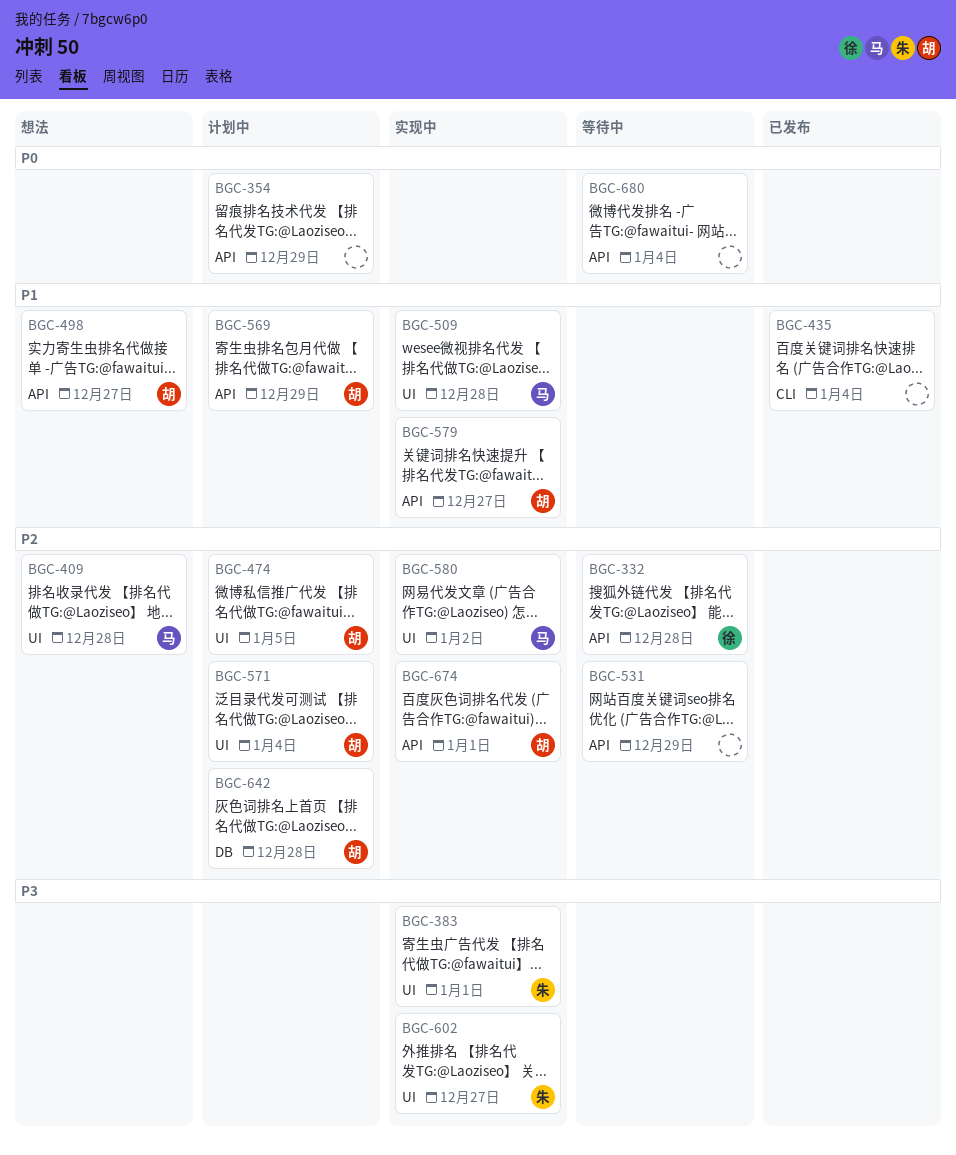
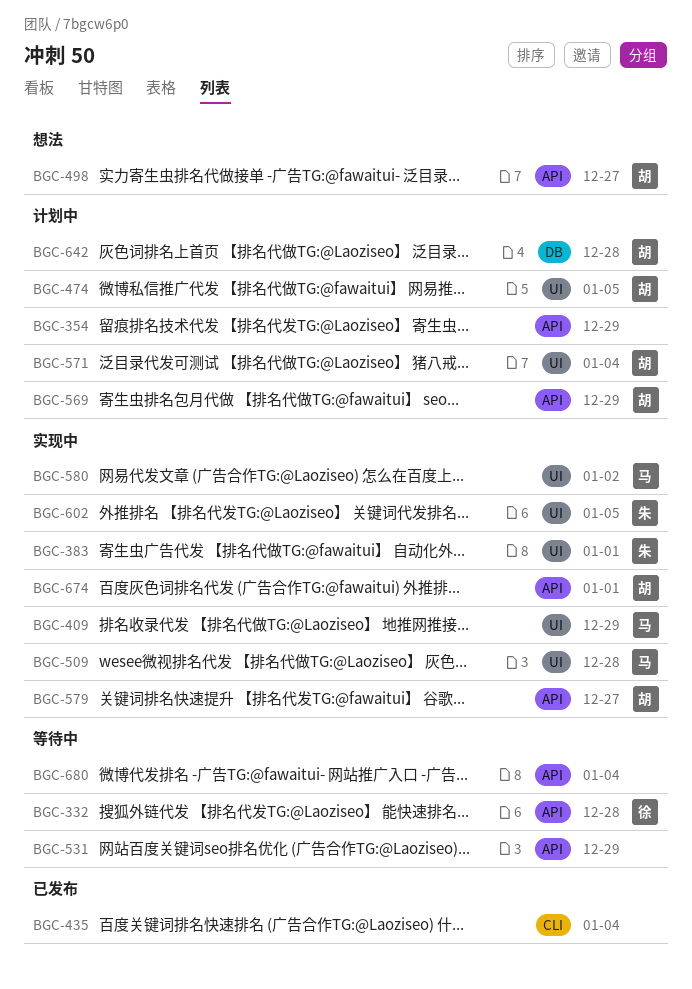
BGC-409, status: 想法 -> 实现中
BGC-409, due: Dec 28 -> Dec 29
BGC-602, due: Dec 27 -> Jan 5

